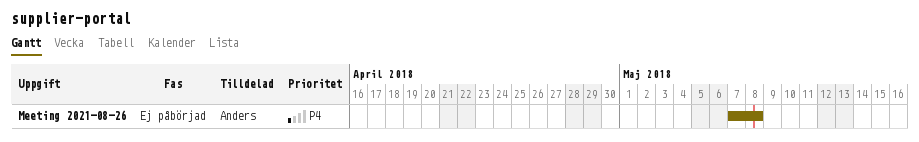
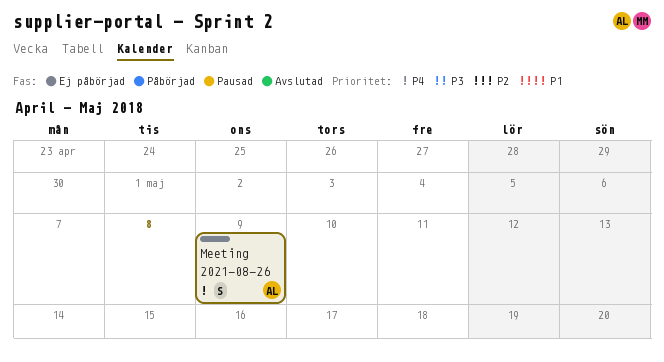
Meeting 2021-08-26, due: May 8 -> May 9

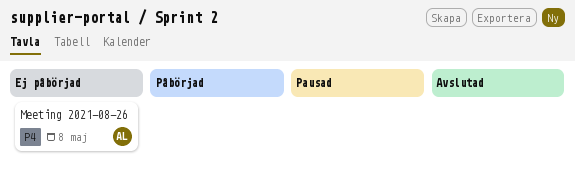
Meeting 2021-08-26, due: May 9 -> May 8

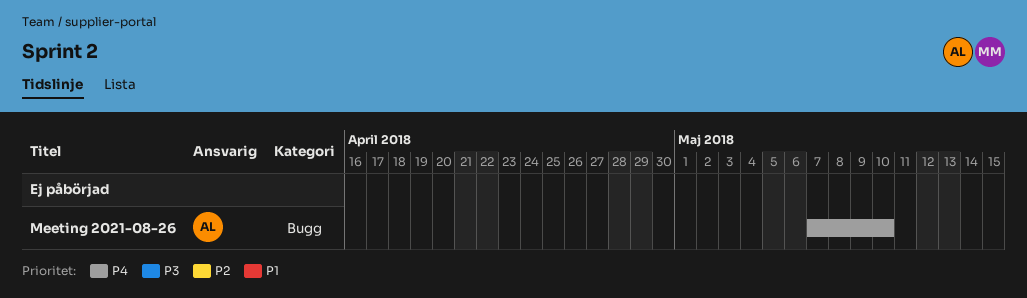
Meeting 2021-08-26, due: May 8 -> May 10

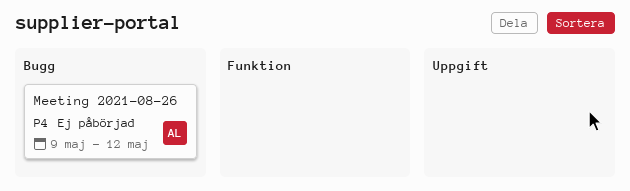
Meeting 2021-08-26, start: May 7 -> May 9
Meeting 2021-08-26, due: May 10 -> May 12

